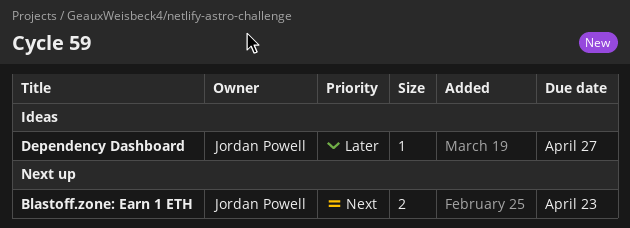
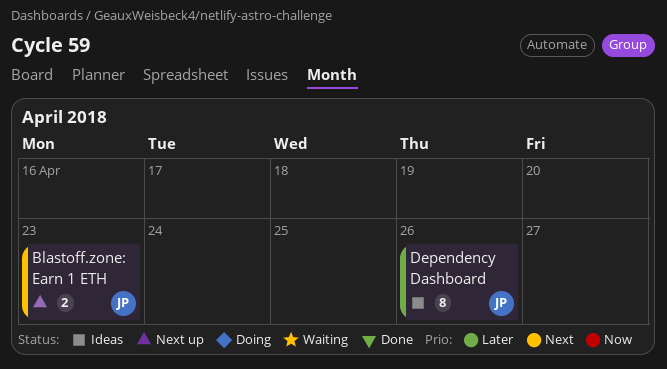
Dependency Dashboard, estimate: 1 -> 8
Dependency Dashboard, due: Apr 27 -> Apr 26

